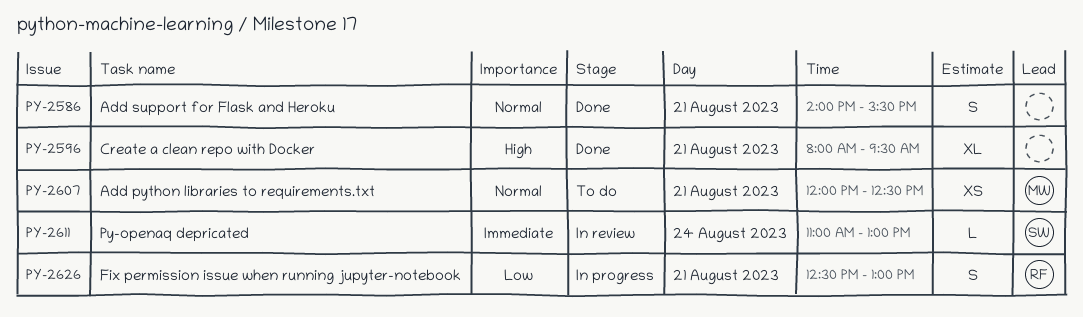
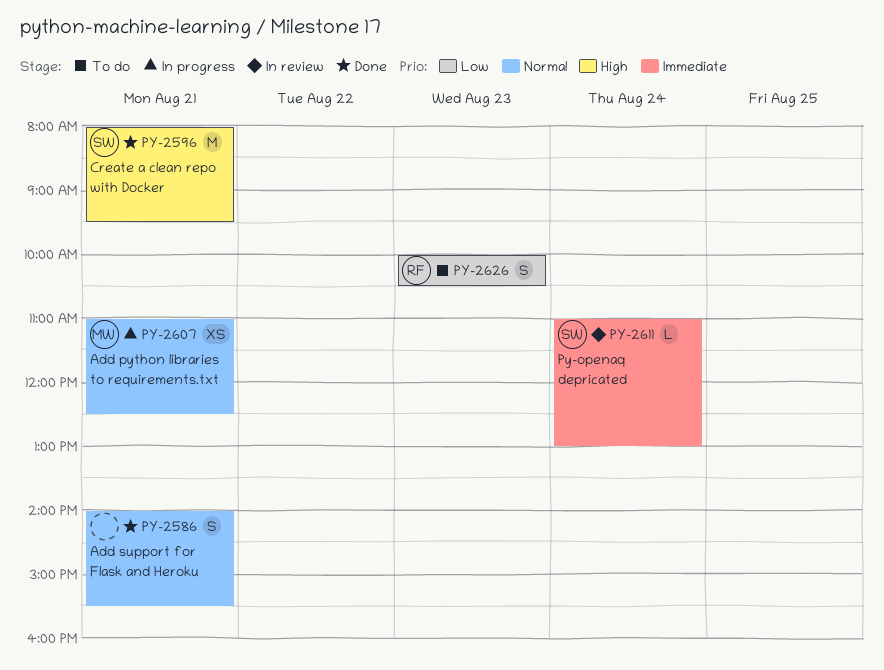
PY-2596, owner: none -> SW
PY-2596, estimate: XL -> M
PY-2607, status: To do -> In progress
PY-2607, begins: 12:00 -> 11:00
PY-2626, status: In progress -> To do
PY-2626, day: Aug 21 -> Aug 23
PY-2626, begins: 12:30 -> 10:00
PY-2626, ends: 13:00 -> 10:30

